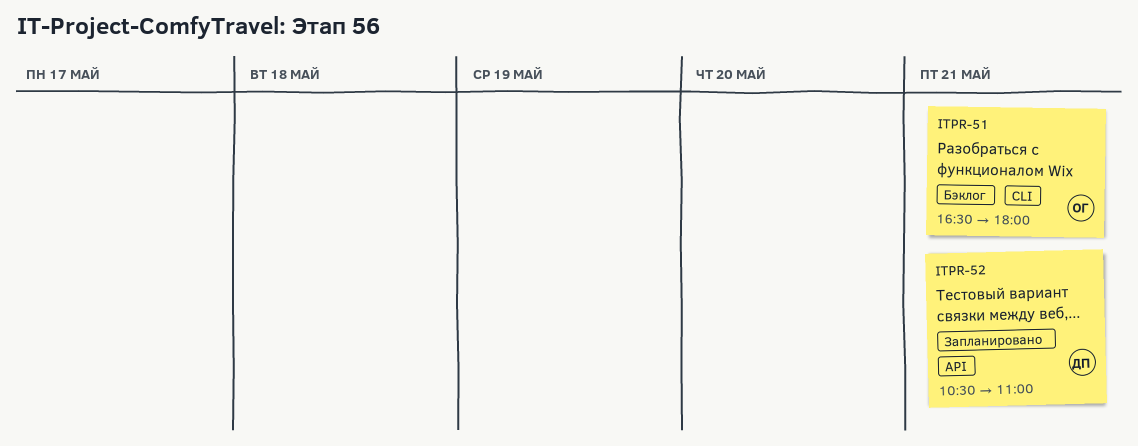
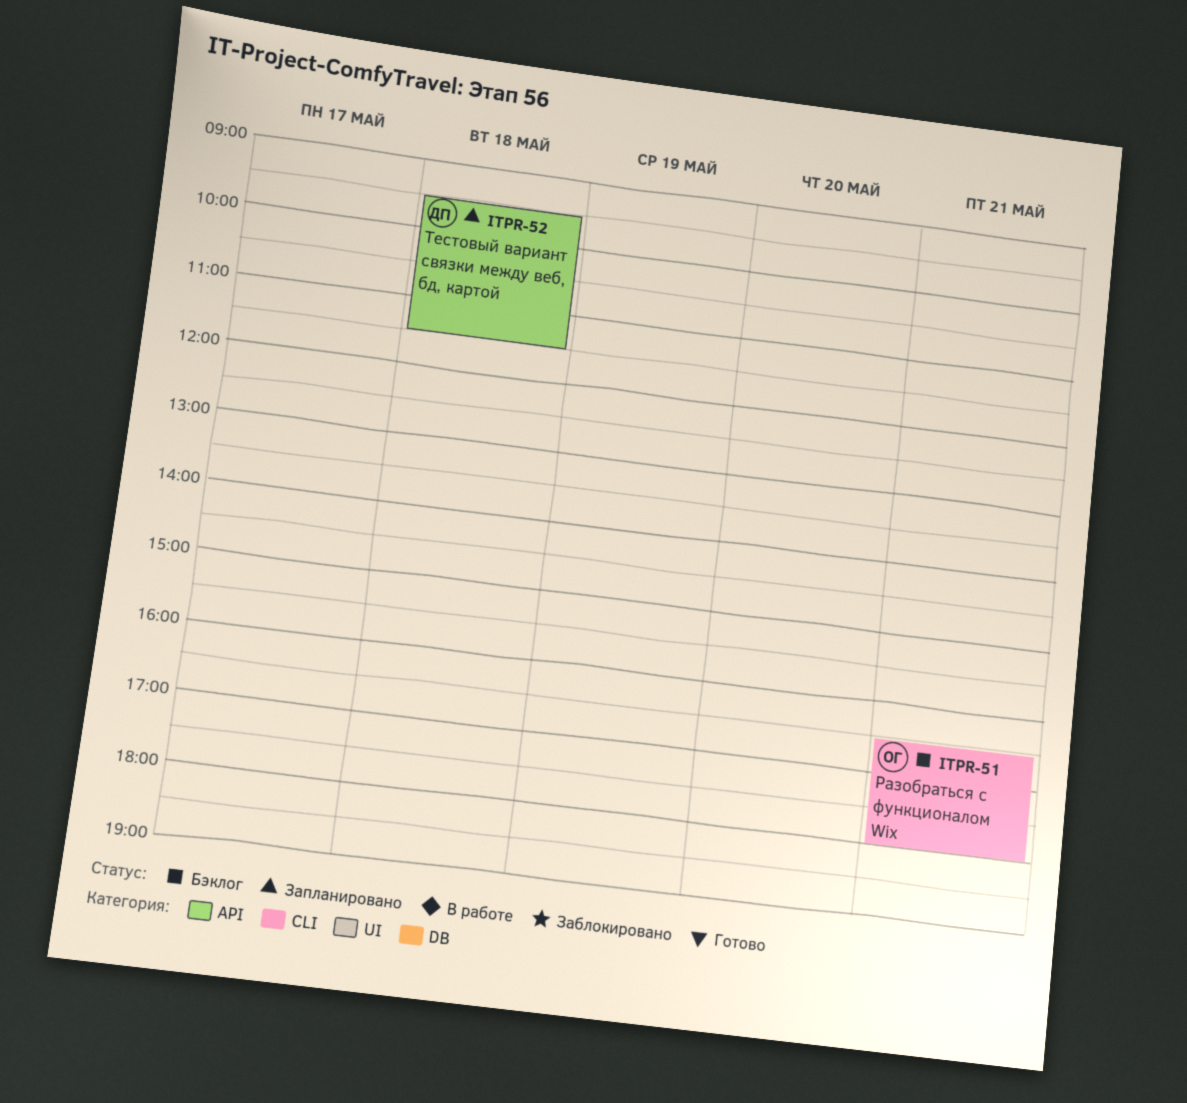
ITPR-52, day: May 21 -> May 18
ITPR-52, begins: 10:30 -> 09:30
ITPR-52, ends: 11:00 -> 11:30

